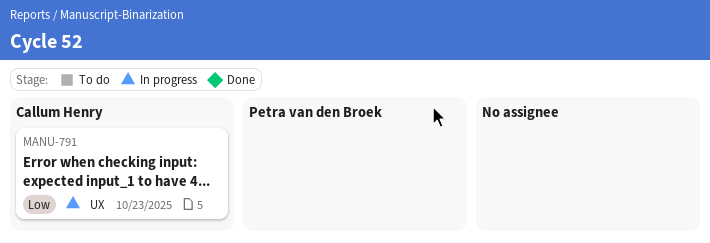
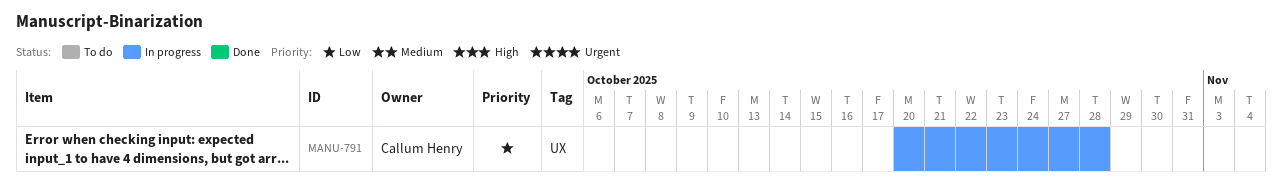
MANU-791, due: Oct 23 -> Oct 28

